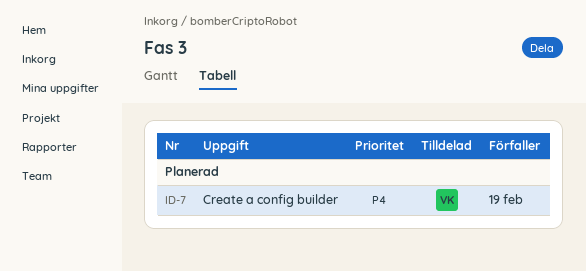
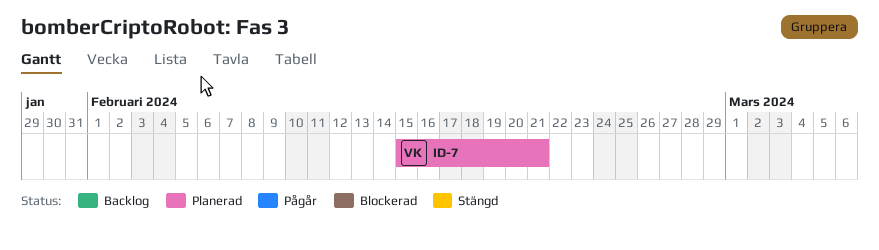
ID-7, due: Feb 19 -> Feb 21

